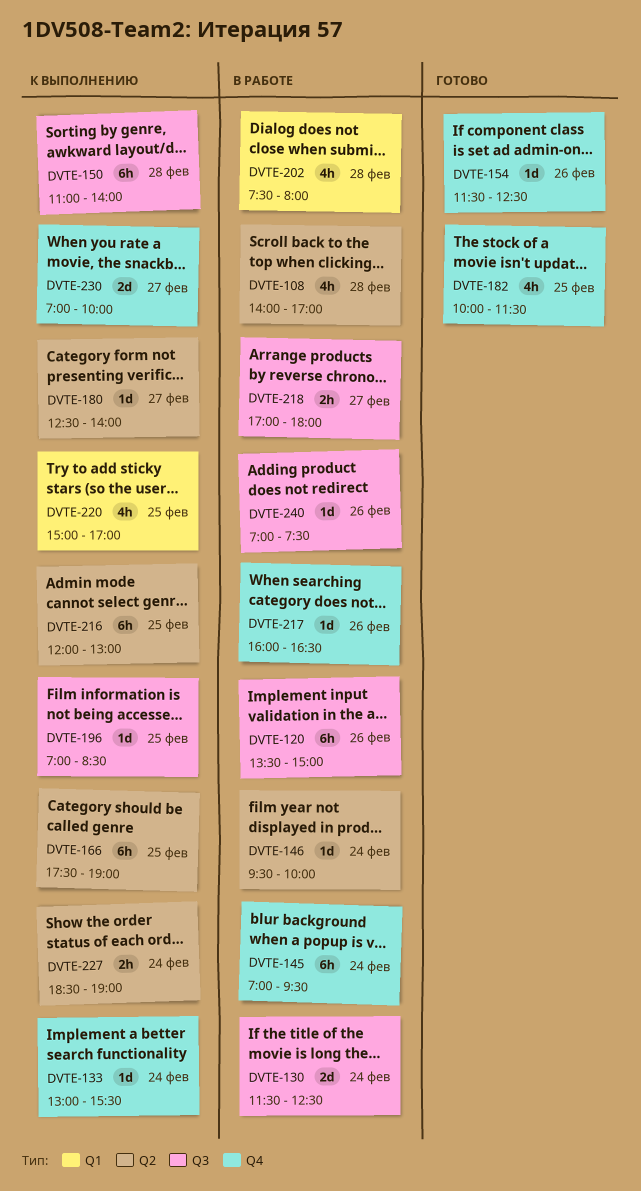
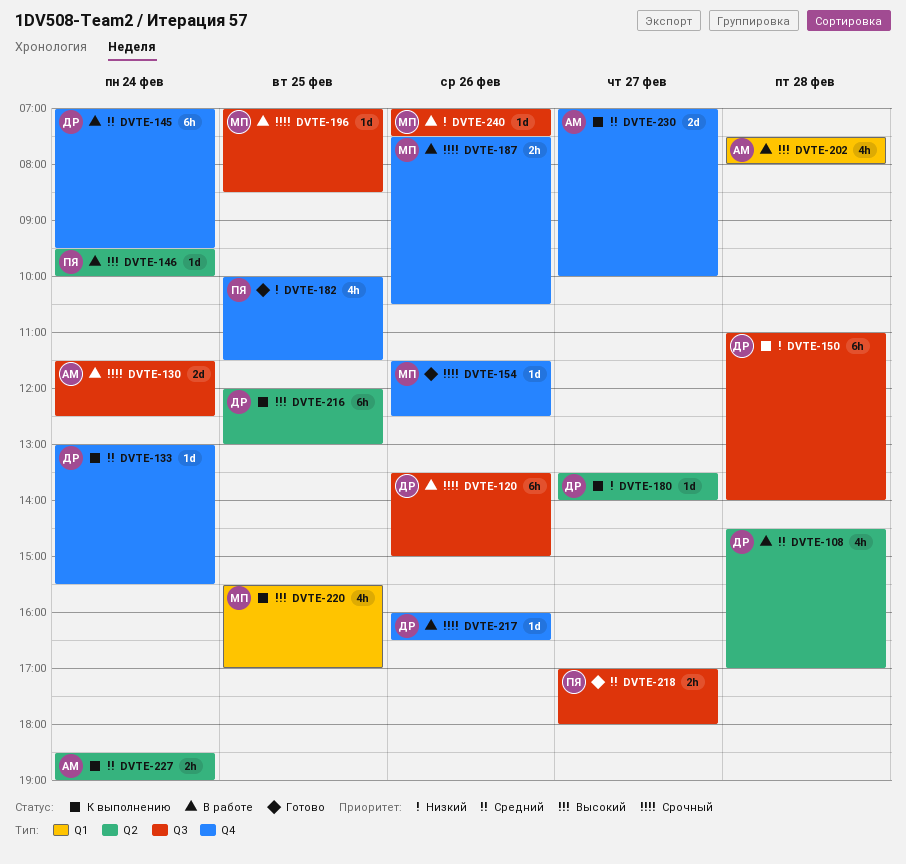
DVTE-108, begins: 14:00 -> 14:30
DVTE-166: present -> none
DVTE-180, begins: 12:30 -> 13:30
DVTE-187: none -> present
DVTE-196, status: К выполнению -> В работе
DVTE-218, status: В работе -> Готово
DVTE-220, begins: 15:00 -> 15:30

